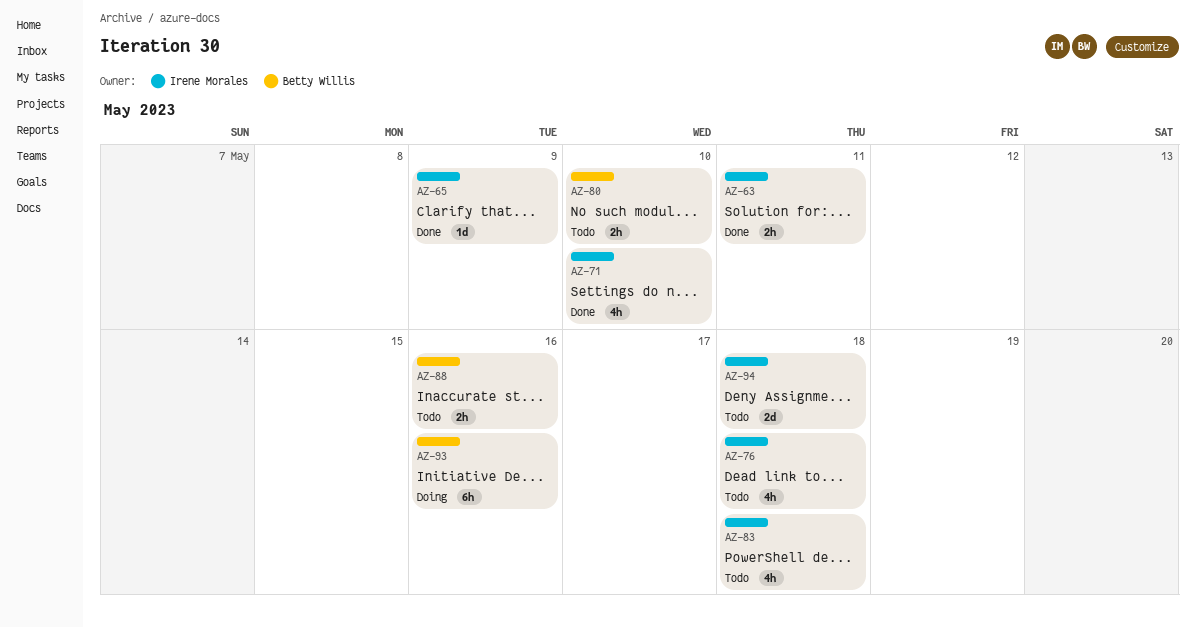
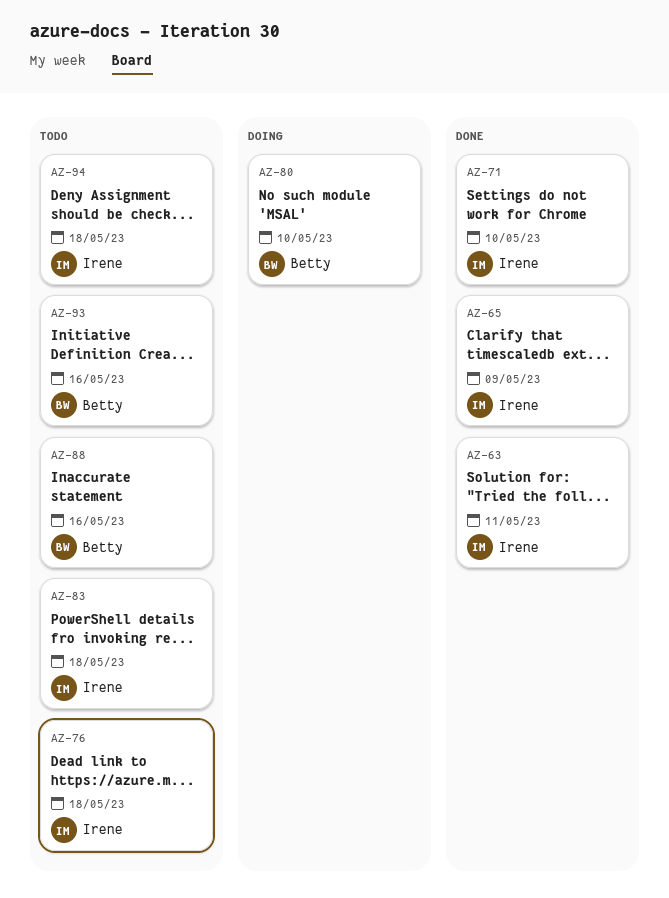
AZ-80, status: Todo -> Doing
AZ-93, status: Doing -> Todo

